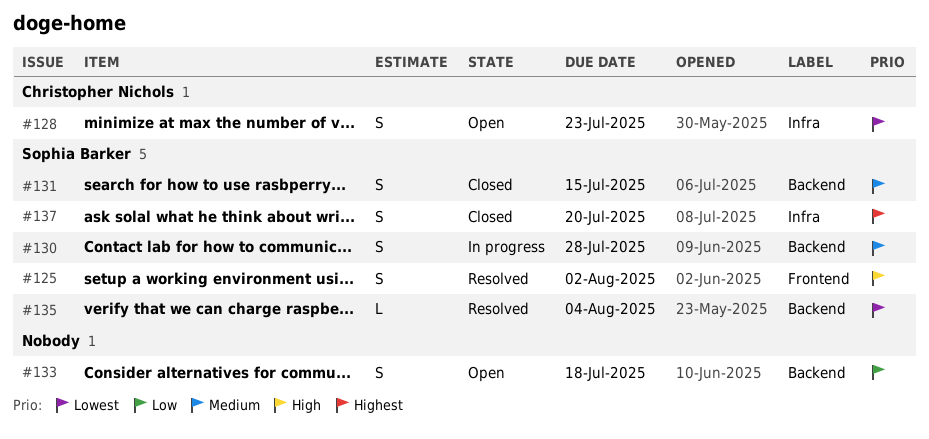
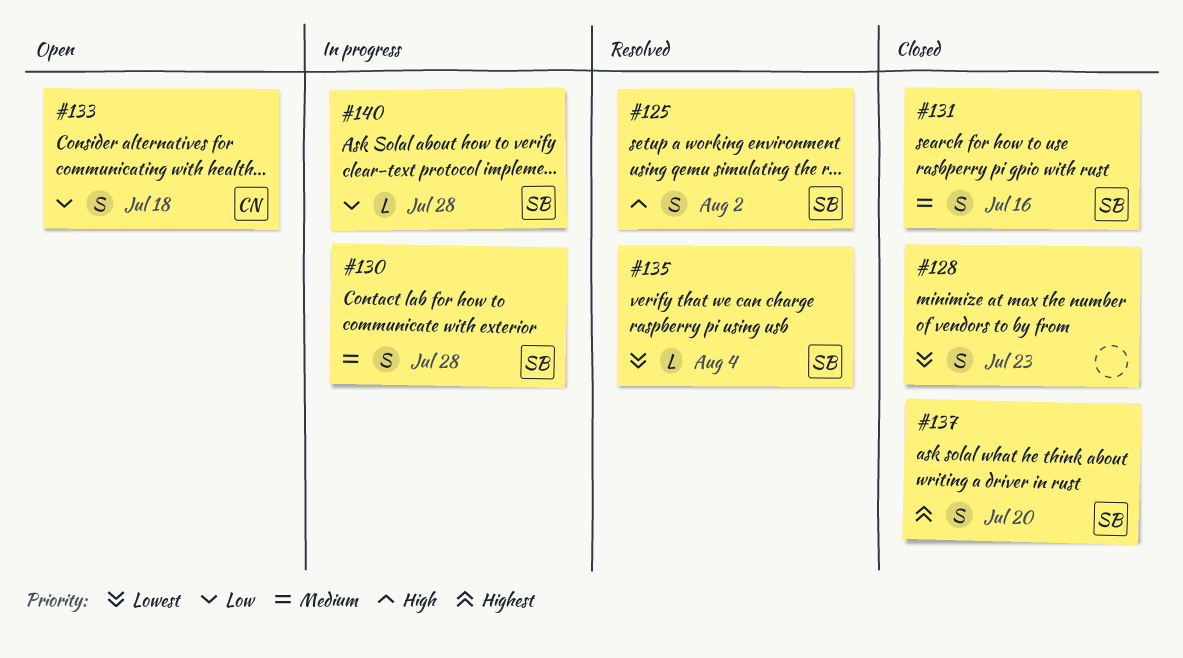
#128, status: Open -> Closed
#128, owner: Christopher Nichols -> none
#131, due: Jul 15 -> Jul 16
#133, owner: none -> Christopher Nichols
#140: none -> present

